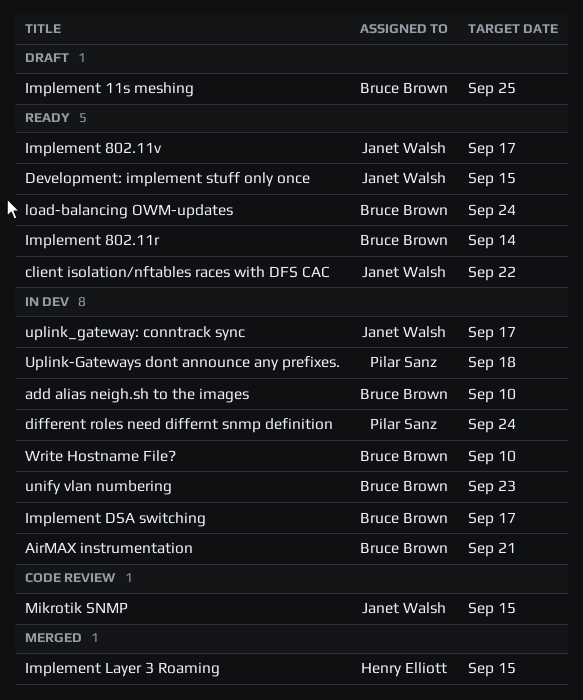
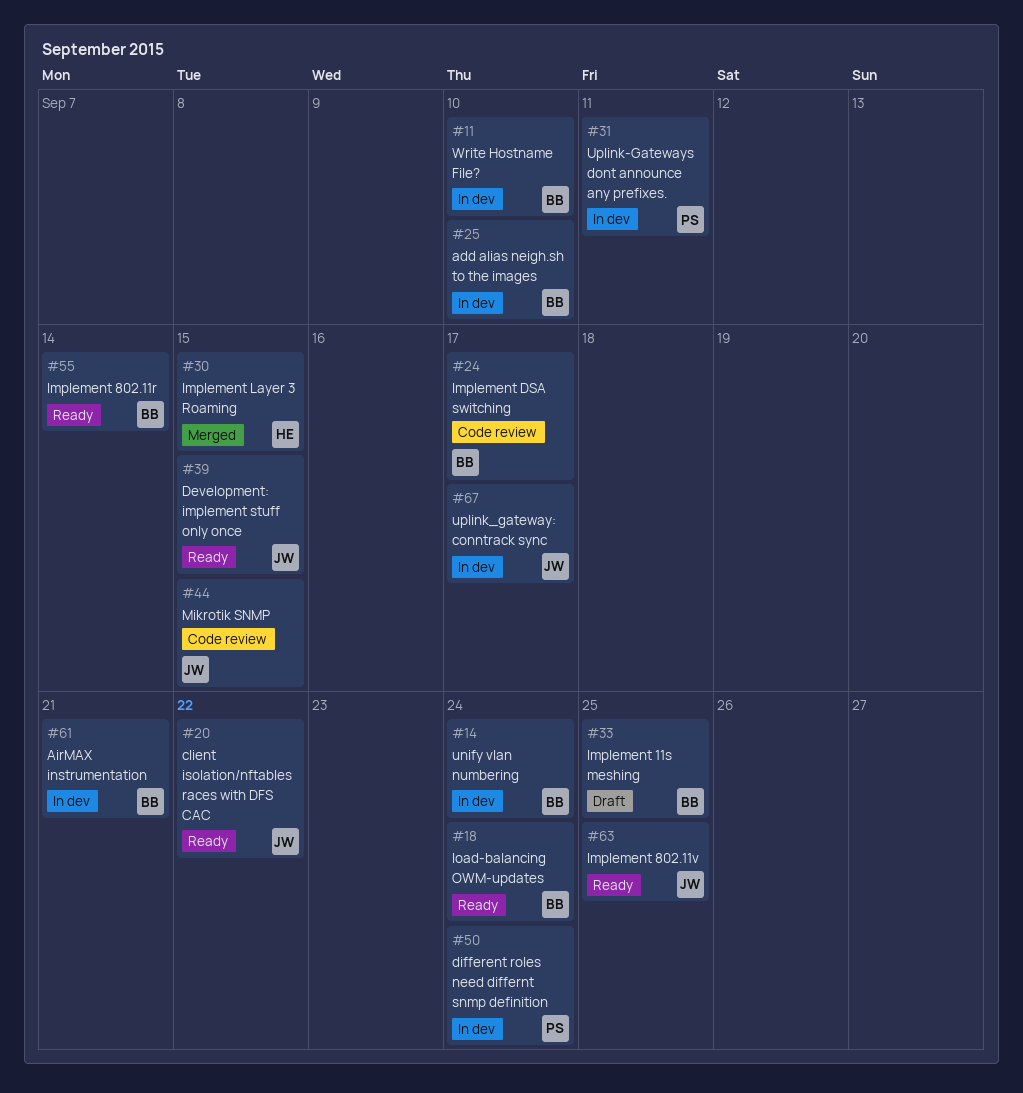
Implement 802.11v, due: Sep 17 -> Sep 25
Implement DSA switching, status: In dev -> Code review
unify vlan numbering, due: Sep 23 -> Sep 24
Uplink-Gateways dont announce any prefixes., due: Sep 18 -> Sep 11

